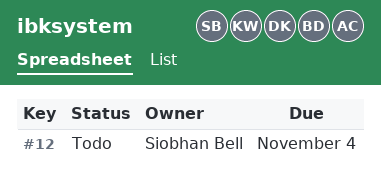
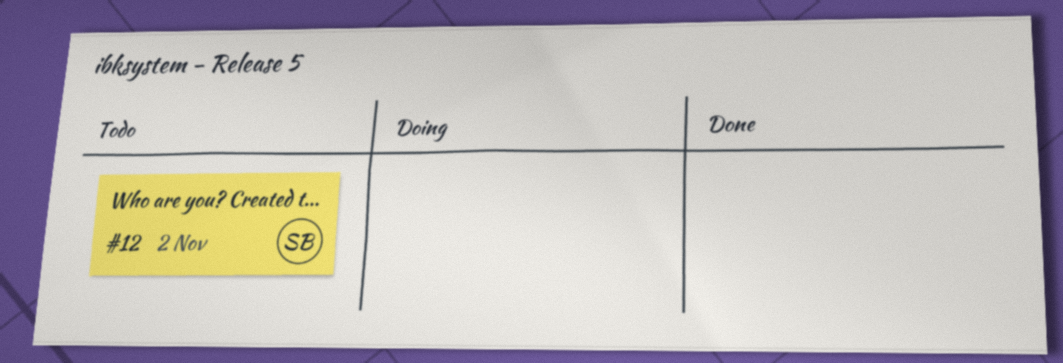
#12, due: Nov 4 -> Nov 2

